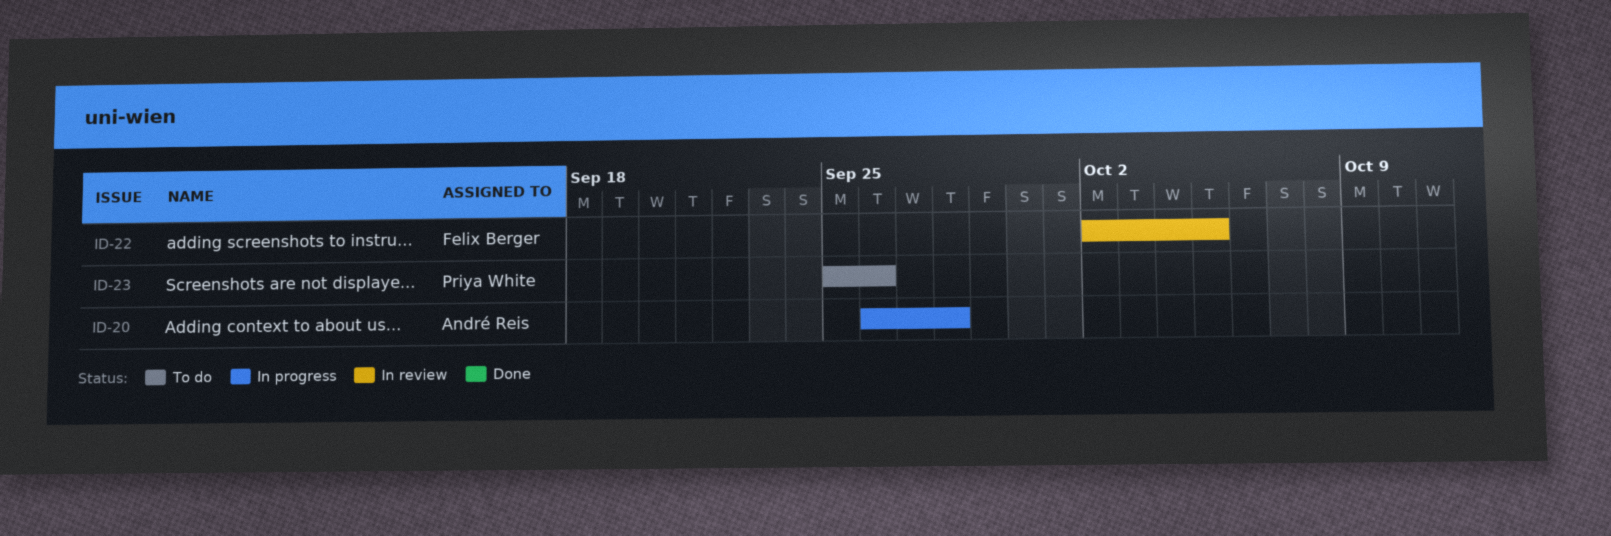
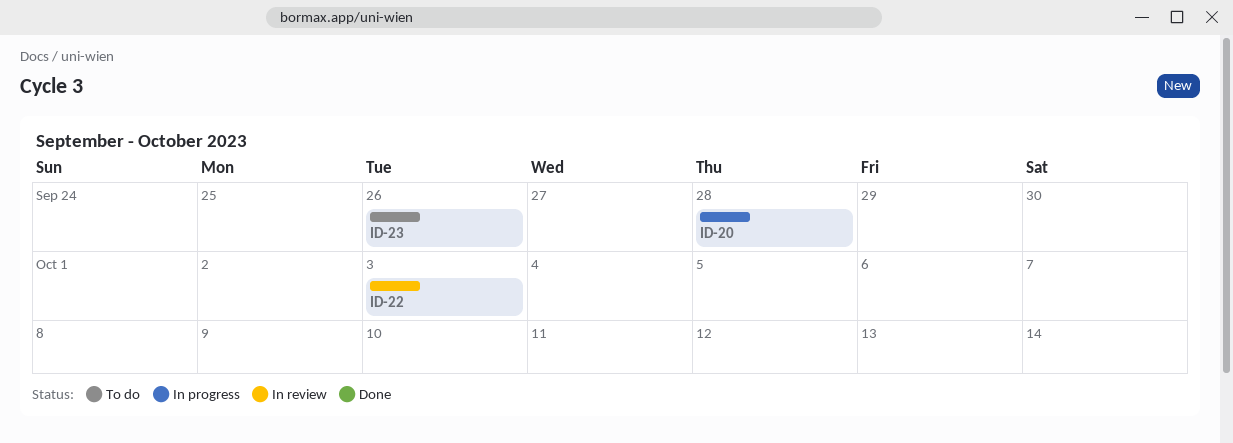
ID-22, due: Oct 5 -> Oct 3

